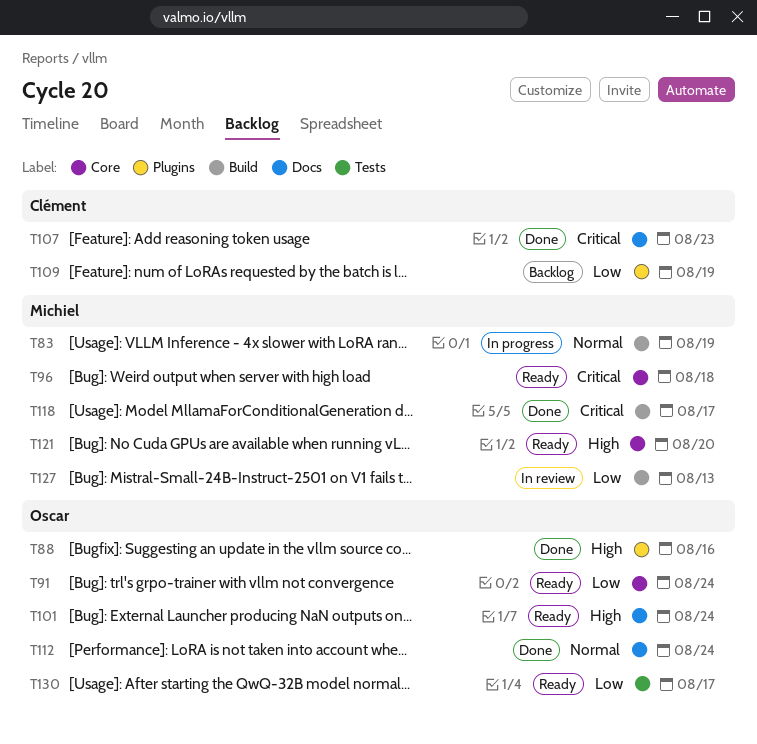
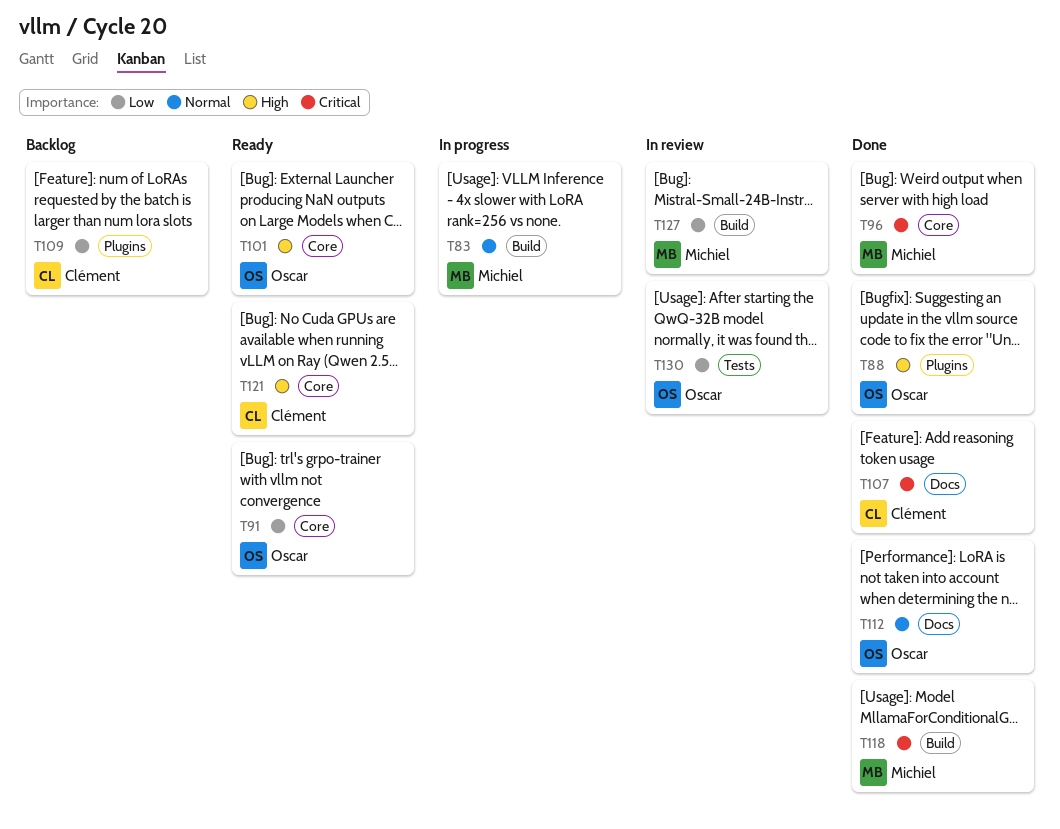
T96, status: Ready -> Done
T101, label: Docs -> Core
T121, owner: Michiel -> Clément
T130, status: Ready -> In review

